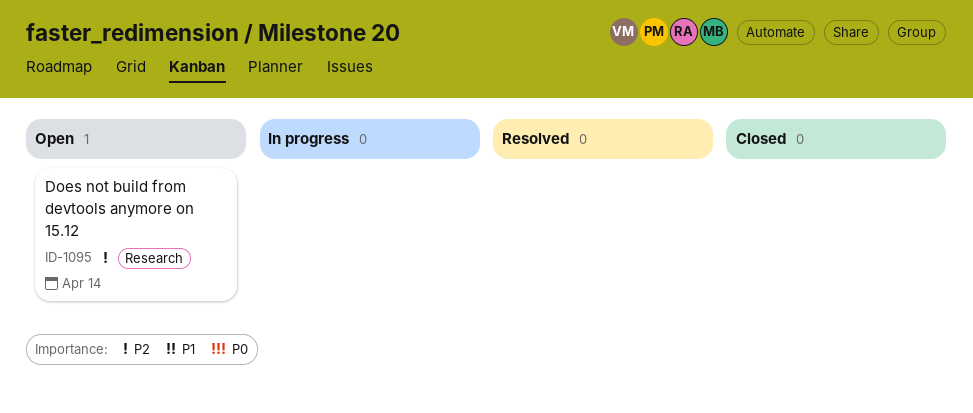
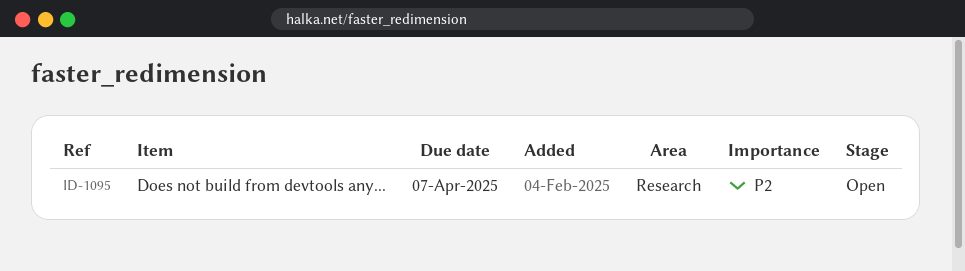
ID-1095, due: Apr 14 -> Apr 7

